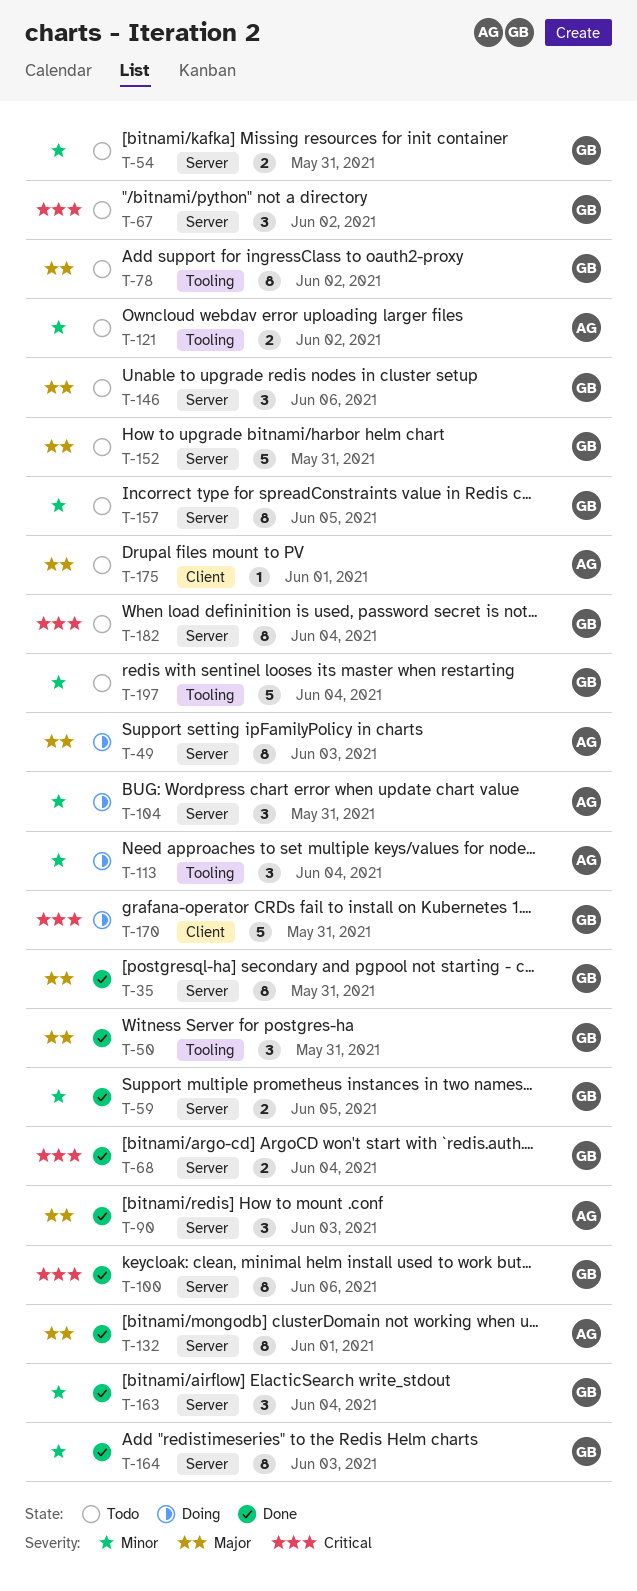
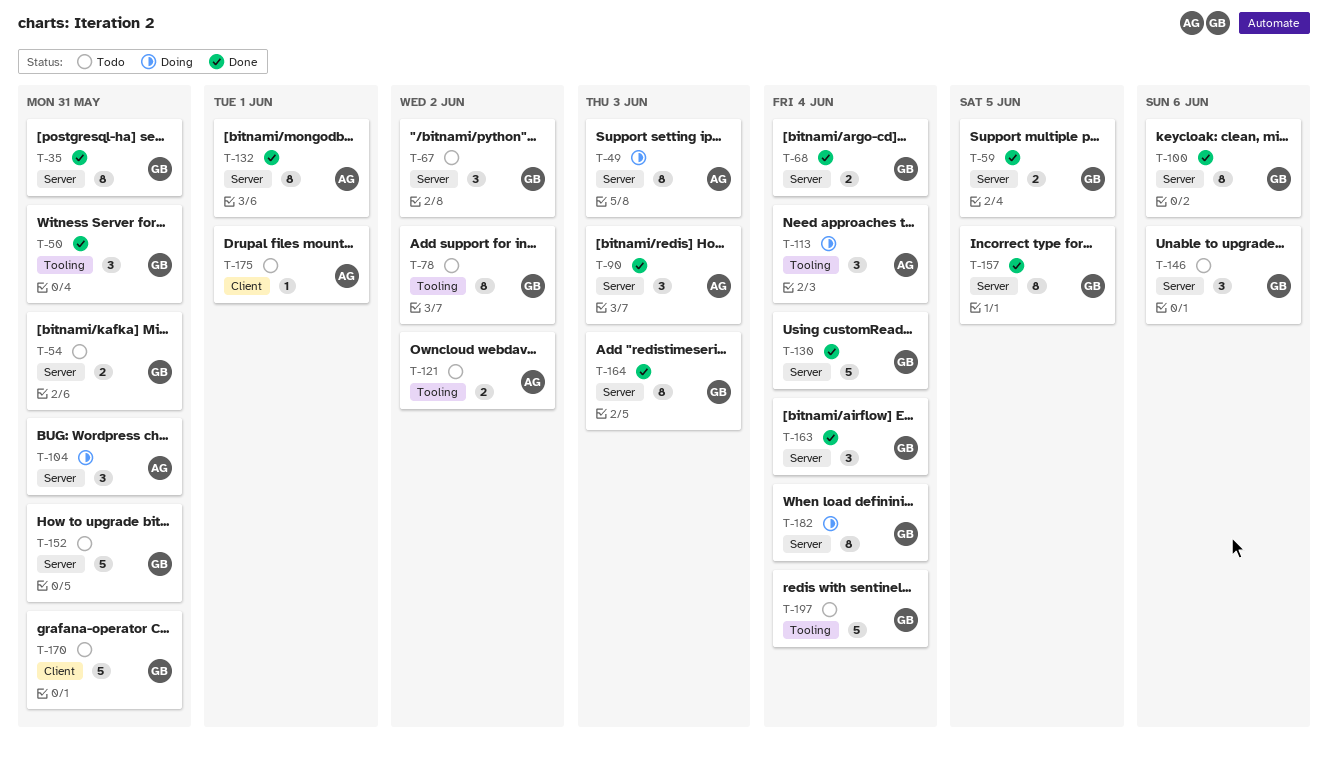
T-130: none -> present
T-157, status: Todo -> Done
T-170, status: Doing -> Todo
T-182, status: Todo -> Doing

